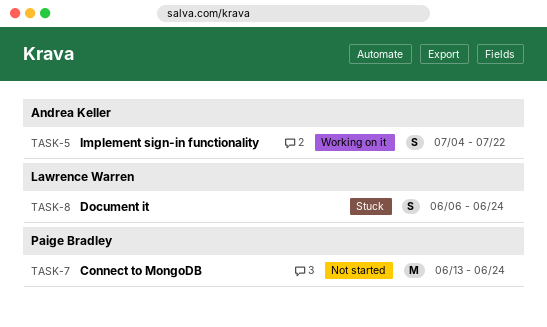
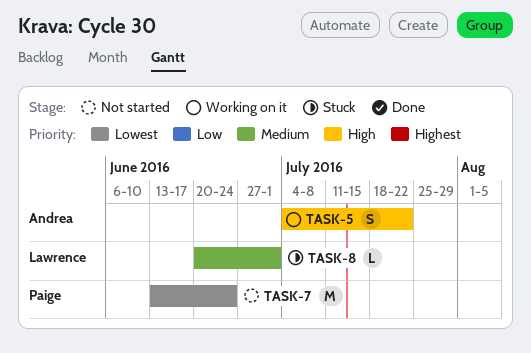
TASK-8, estimate: S -> L
TASK-8, start: Jun 6 -> Jun 20
TASK-8, due: Jun 24 -> Jul 1

